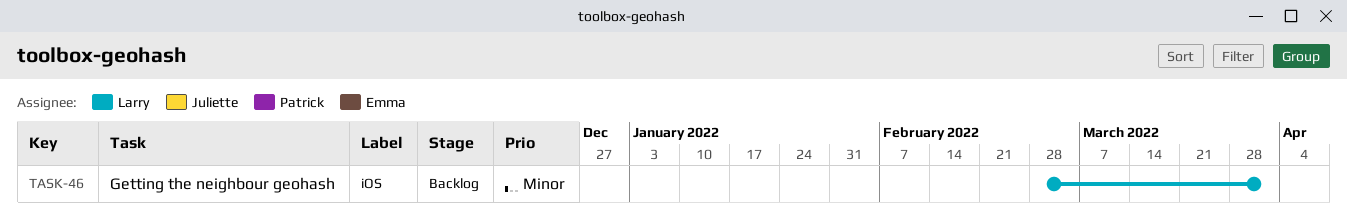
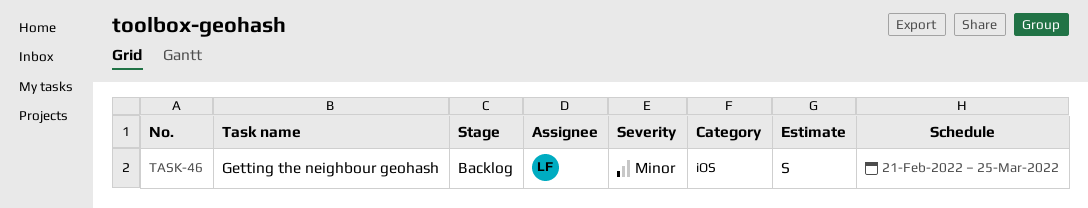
TASK-46, start: Feb 28 -> Feb 21
TASK-46, due: Apr 1 -> Mar 25

